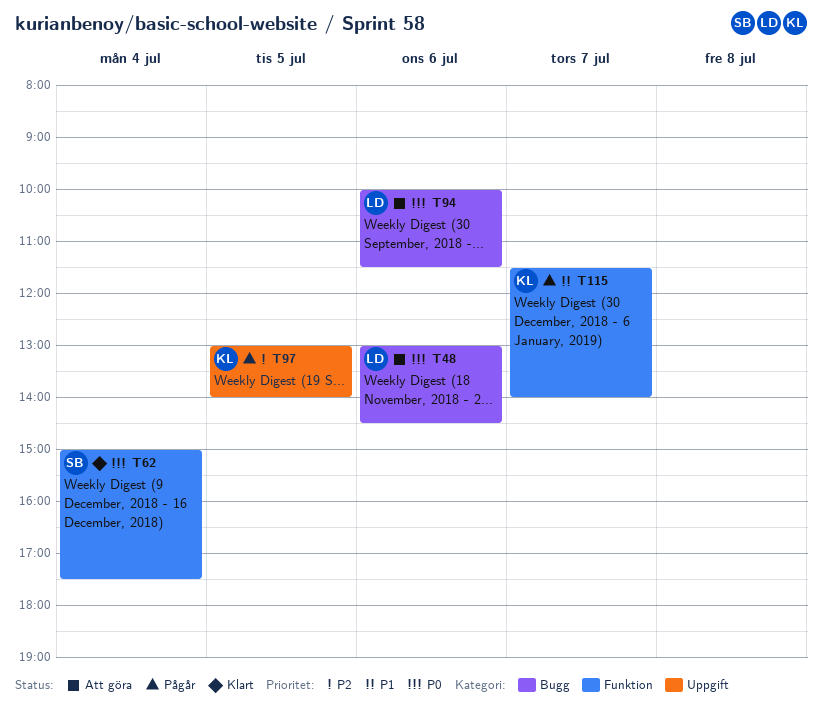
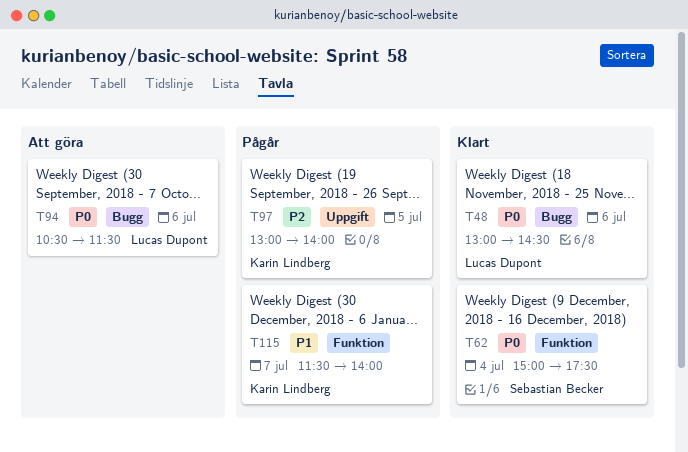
T48, status: Att göra -> Klart
T94, begins: 10:00 -> 10:30

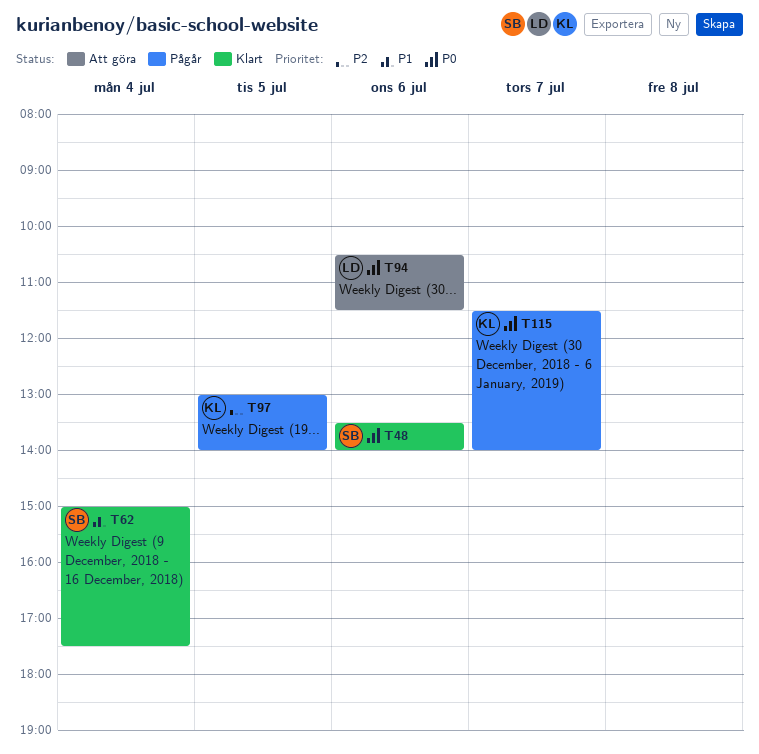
T48, owner: Lucas Dupont -> Sebastian Becker
T48, begins: 13:00 -> 13:30
T48, ends: 14:30 -> 14:00
T62, priority: P0 -> P1
T115, priority: P1 -> P0

